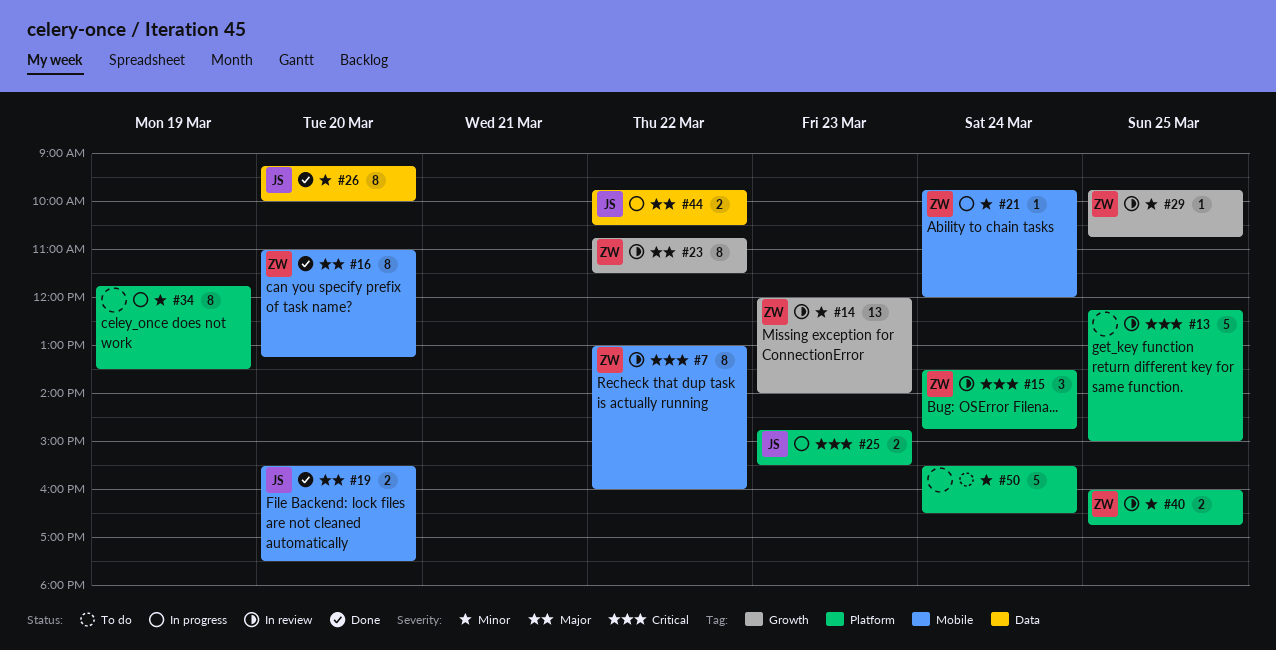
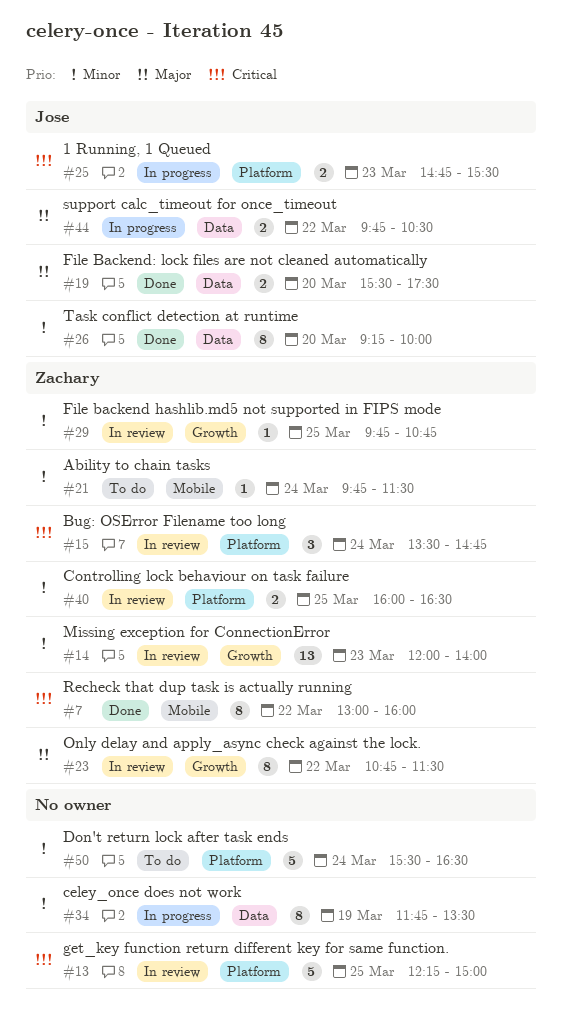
#7, status: In review -> Done
#16: present -> none
#19, label: Mobile -> Data
#21, status: In progress -> To do
#21, ends: 12:00 -> 11:30
#34, label: Platform -> Data
#40, ends: 16:45 -> 16:30

